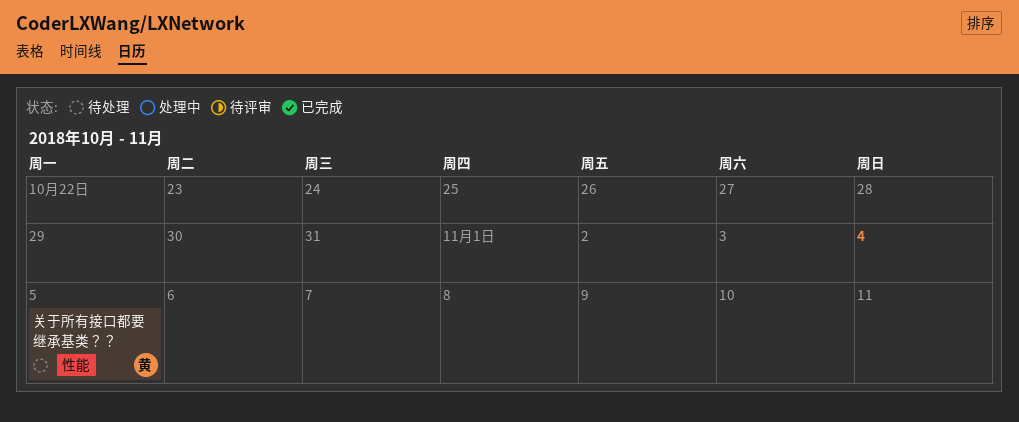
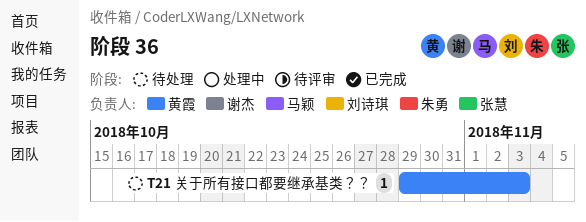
关于所有接口都要继承基类？？, due: Nov 5 -> Nov 3

